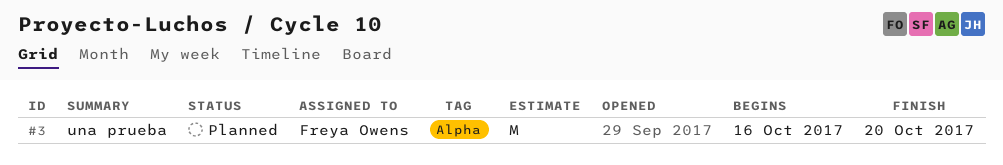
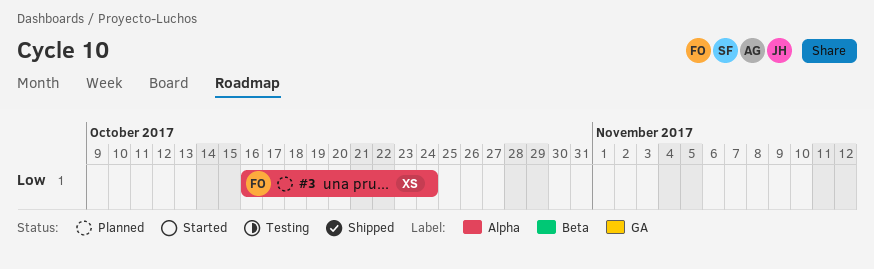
#3, estimate: M -> XS
#3, due: Oct 20 -> Oct 24

